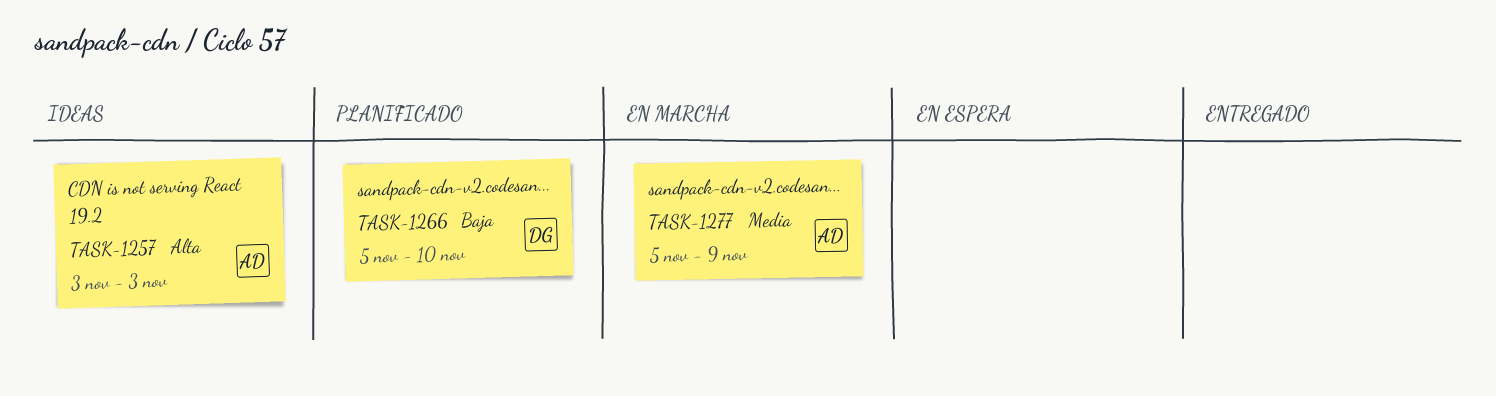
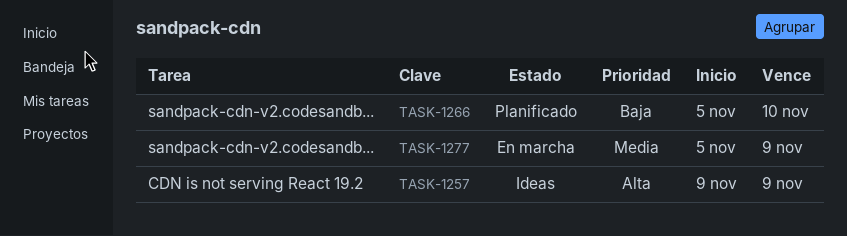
TASK-1257, start: Nov 3 -> Nov 9
TASK-1257, due: Nov 3 -> Nov 9

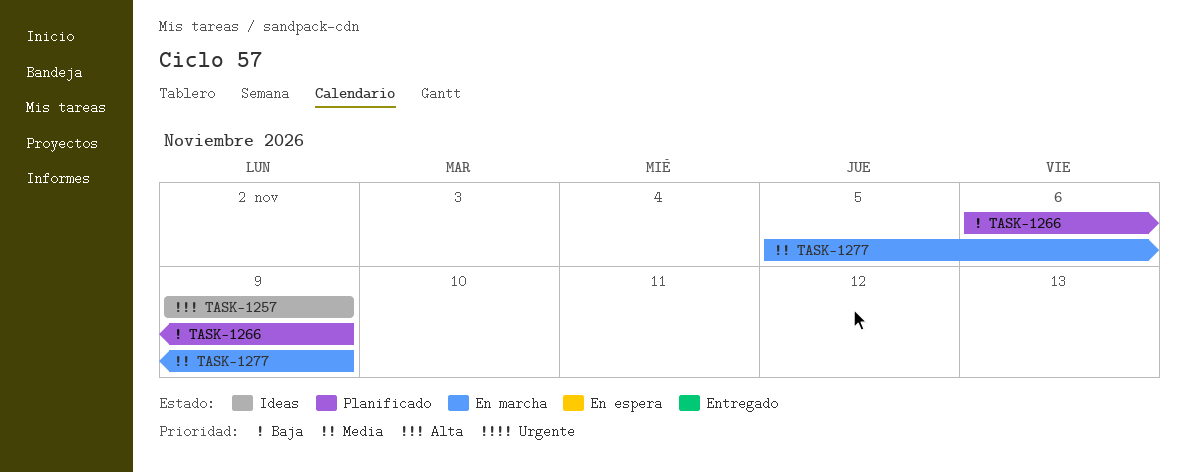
TASK-1266, start: Nov 5 -> Nov 6
TASK-1266, due: Nov 10 -> Nov 9

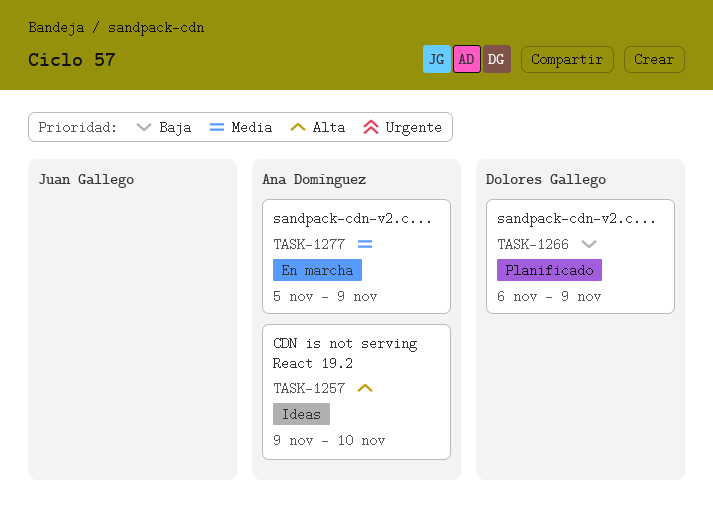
TASK-1257, due: Nov 9 -> Nov 10

